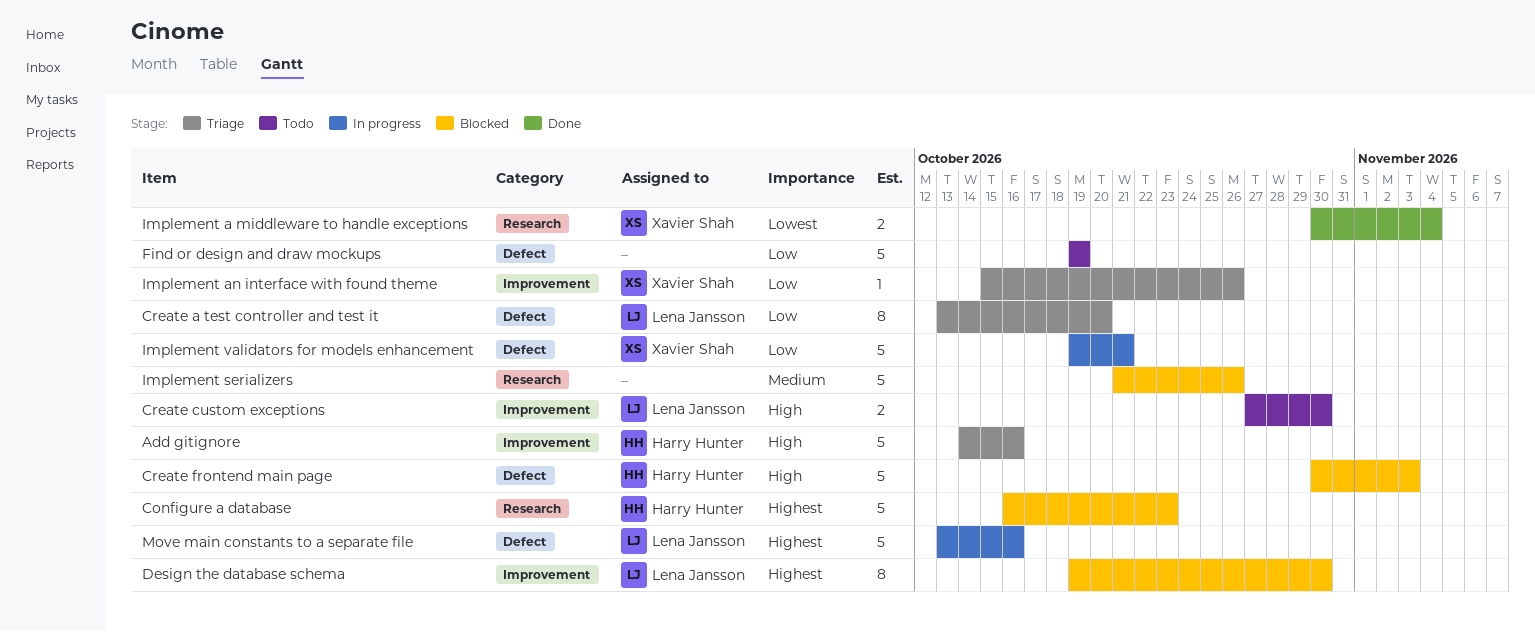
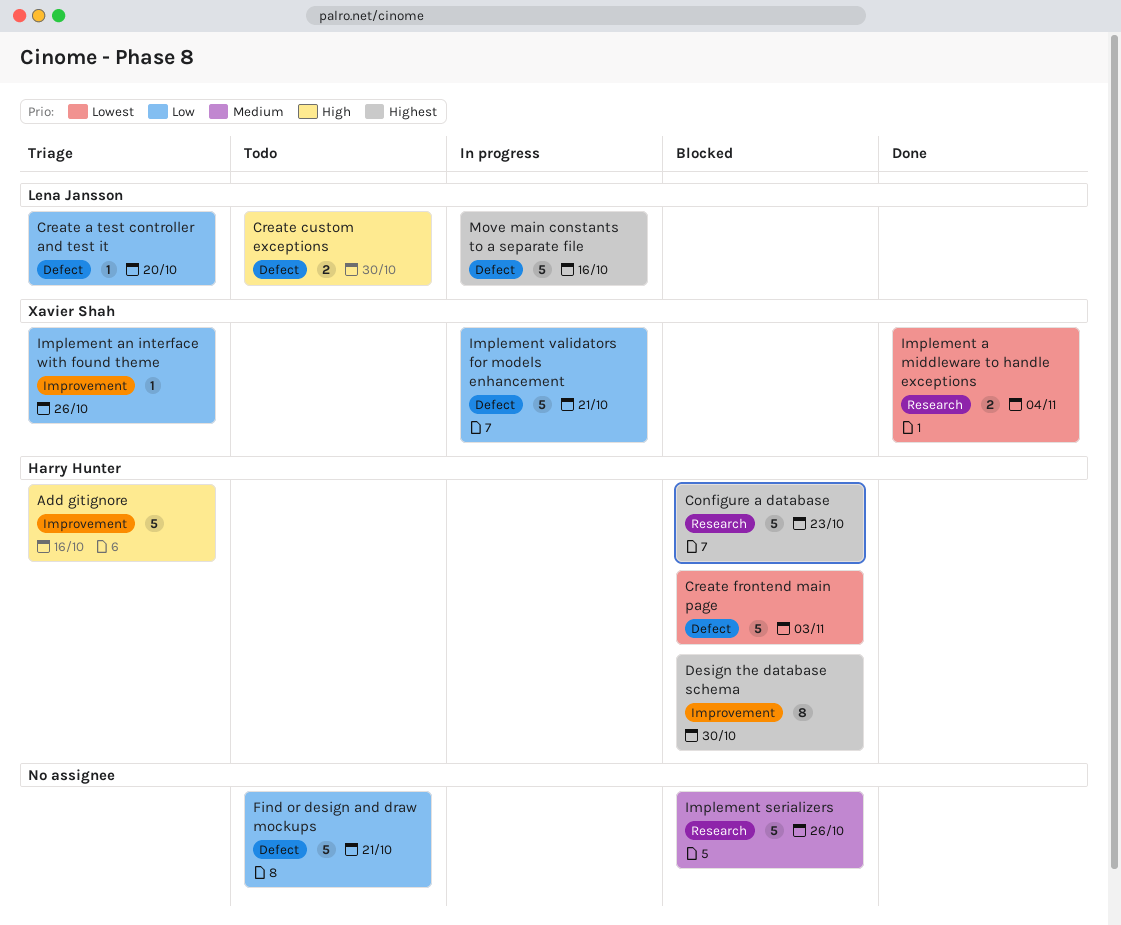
Create a test controller and test it, estimate: 8 -> 1
Create custom exceptions, label: Improvement -> Defect
Create frontend main page, priority: High -> Lowest
Design the database schema, owner: Lena Jansson -> Harry Hunter
Find or design and draw mockups, due: Oct 19 -> Oct 21

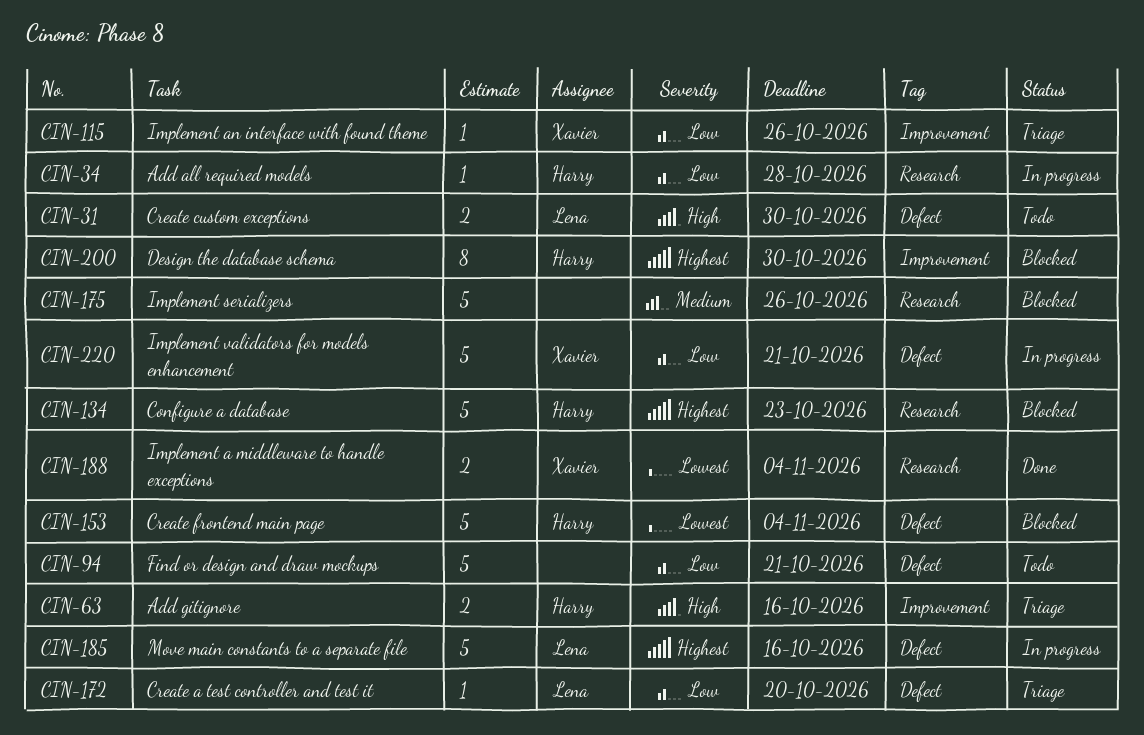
Add all required models: none -> present
Add gitignore, estimate: 5 -> 2
Create frontend main page, due: Nov 3 -> Nov 4

